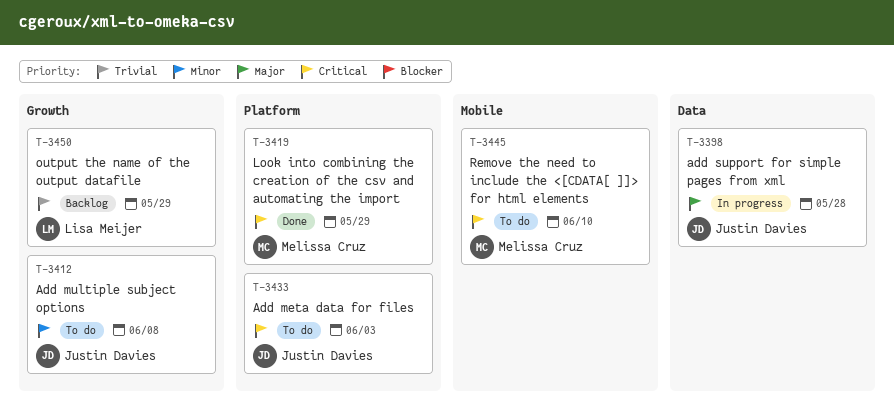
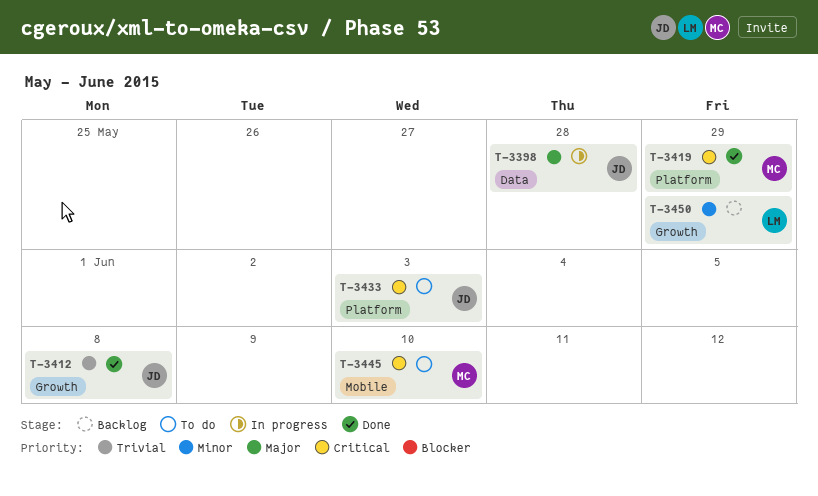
T-3412, status: To do -> Done
T-3412, priority: Minor -> Trivial
T-3450, priority: Trivial -> Minor

